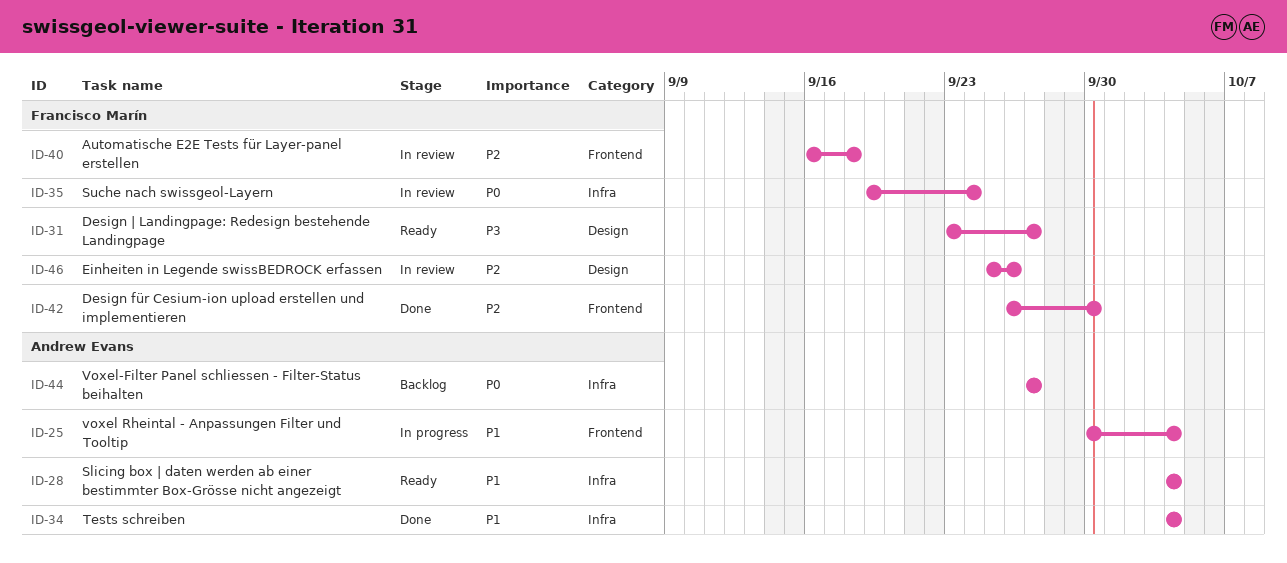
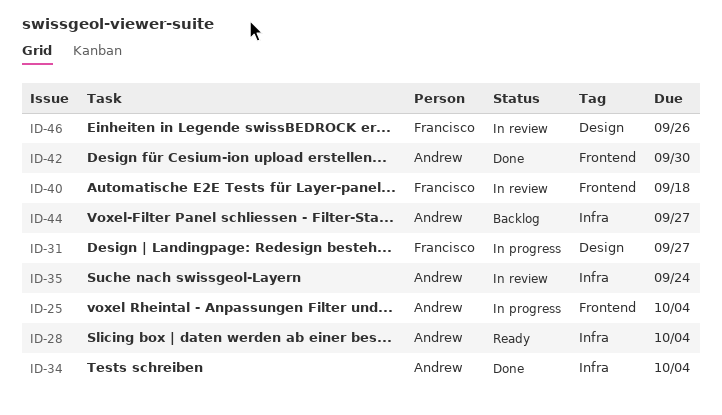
ID-31, status: Ready -> In progress
ID-35, owner: Francisco Marín -> Andrew Evans
ID-42, owner: Francisco Marín -> Andrew Evans

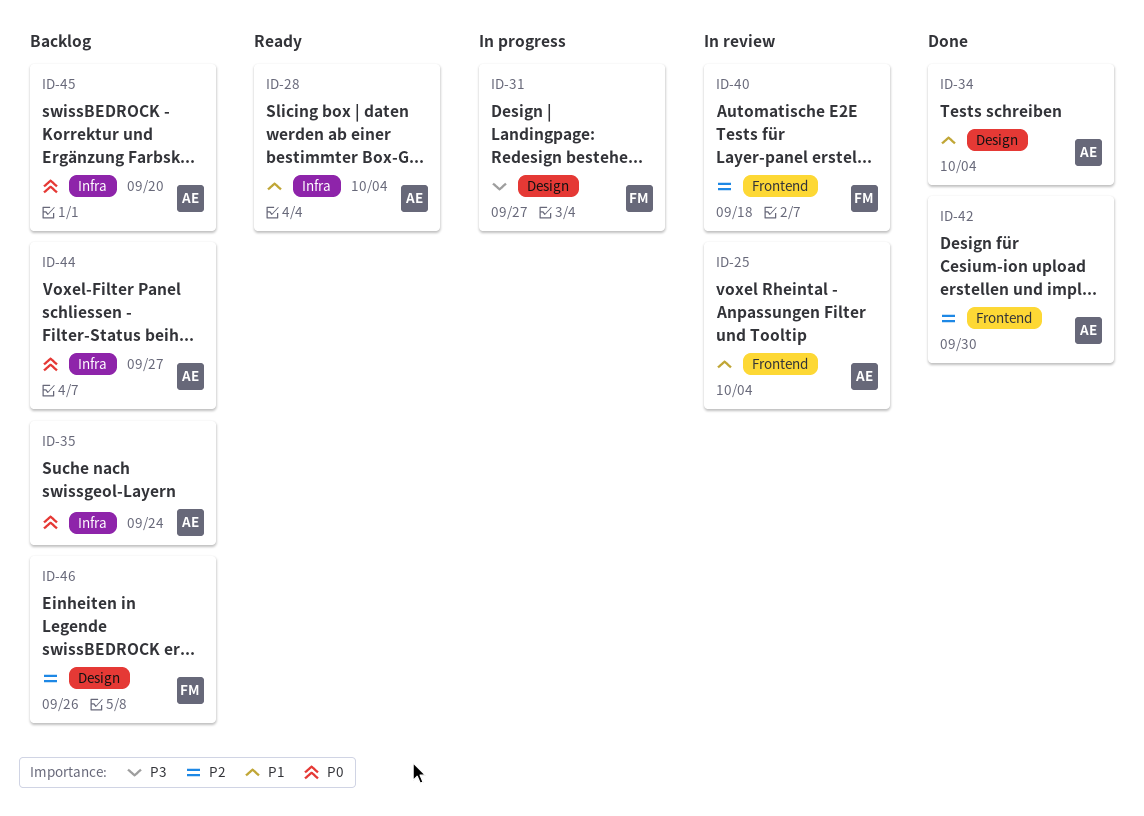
ID-25, status: In progress -> In review
ID-34, label: Infra -> Design
ID-35, status: In review -> Backlog
ID-45: none -> present
ID-46, status: In review -> Backlog

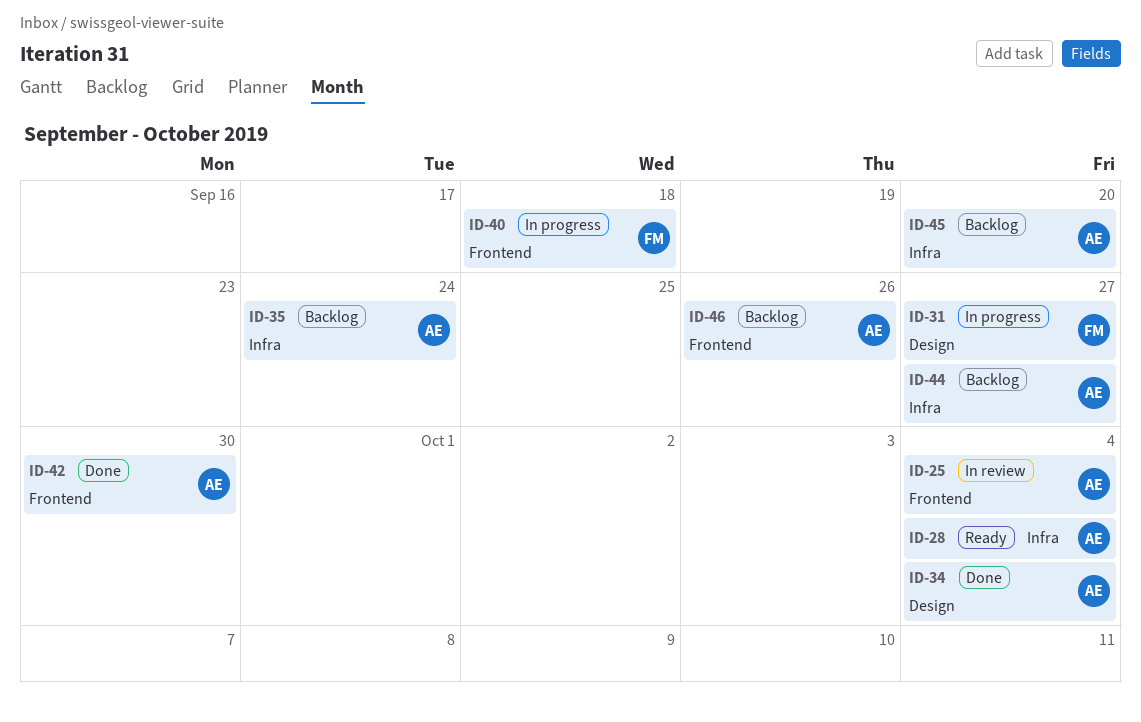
ID-40, status: In review -> In progress
ID-46, owner: FM -> AE
ID-46, label: Design -> Frontend

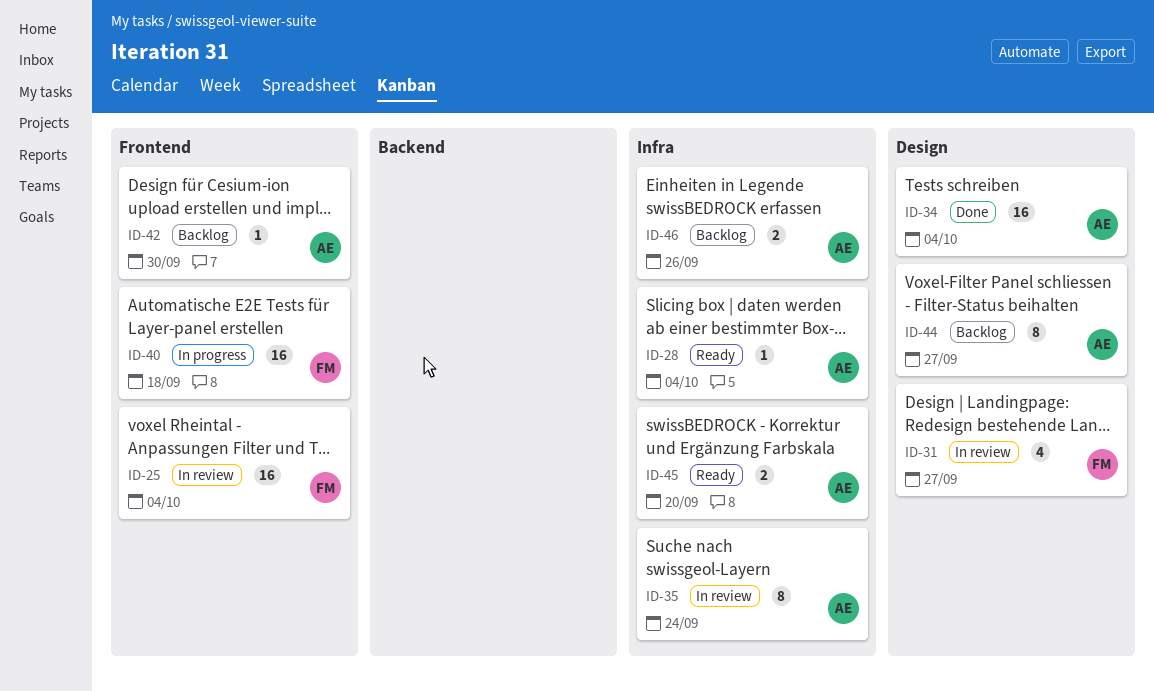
ID-25, owner: AE -> FM
ID-31, status: In progress -> In review
ID-35, status: Backlog -> In review
ID-42, status: Done -> Backlog
ID-44, label: Infra -> Design
ID-45, status: Backlog -> Ready
ID-46, label: Frontend -> Infra

